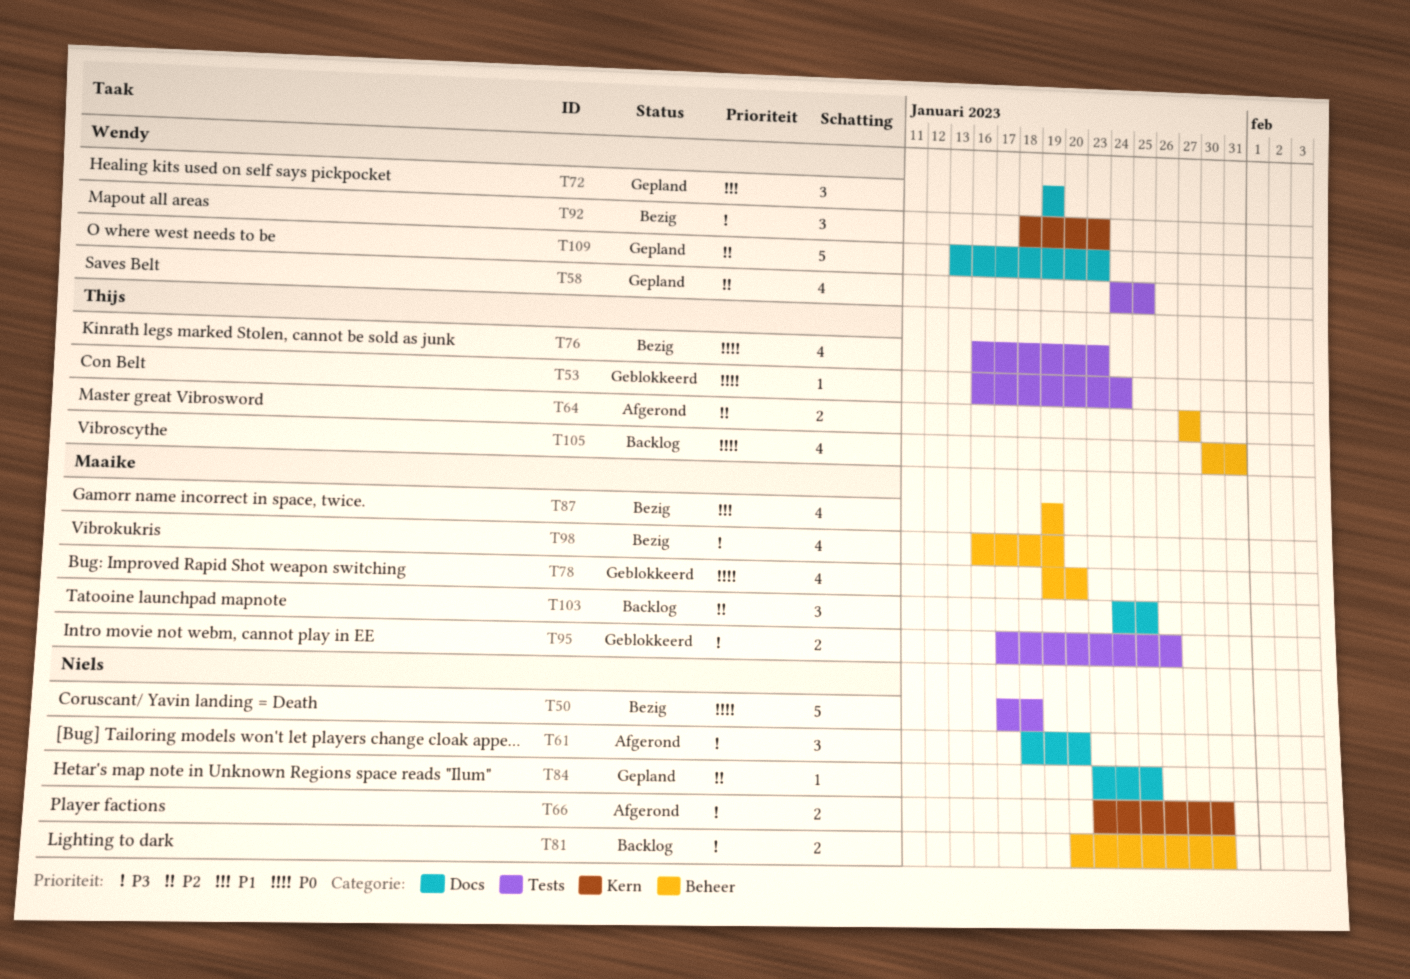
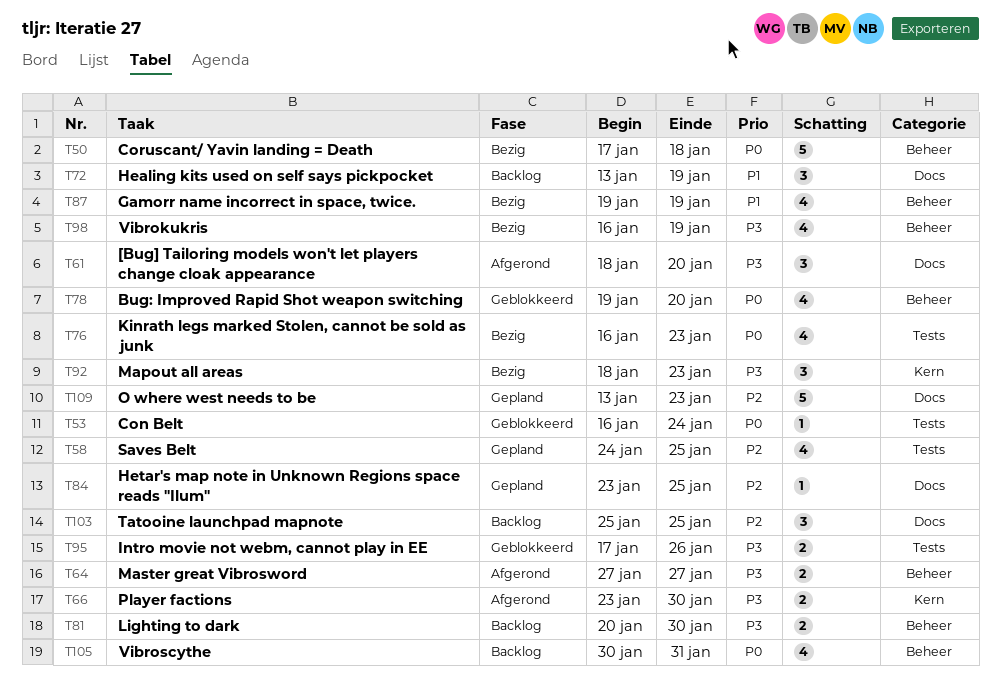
T50, label: Tests -> Beheer
T64, priority: P2 -> P3
T72, status: Gepland -> Backlog
T72, start: Jan 19 -> Jan 13
T103, start: Jan 24 -> Jan 25

